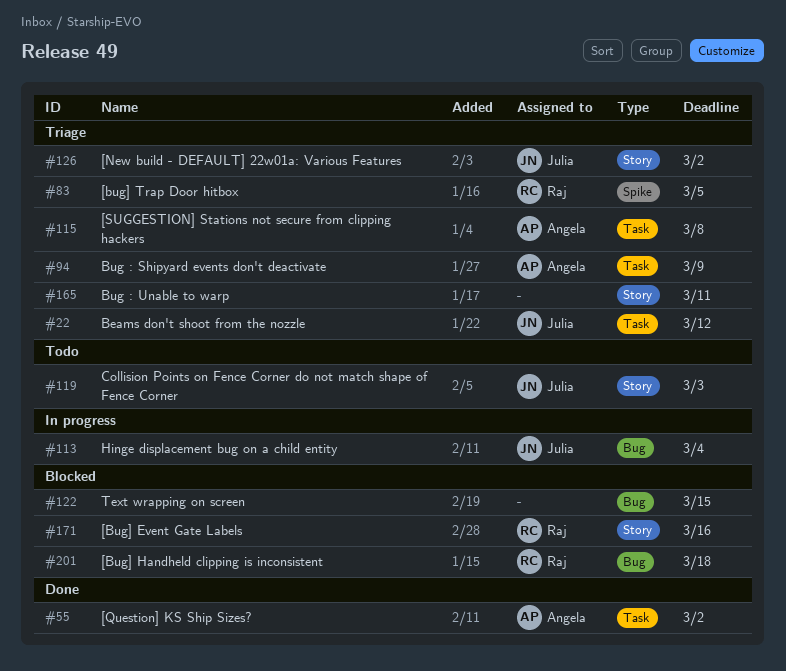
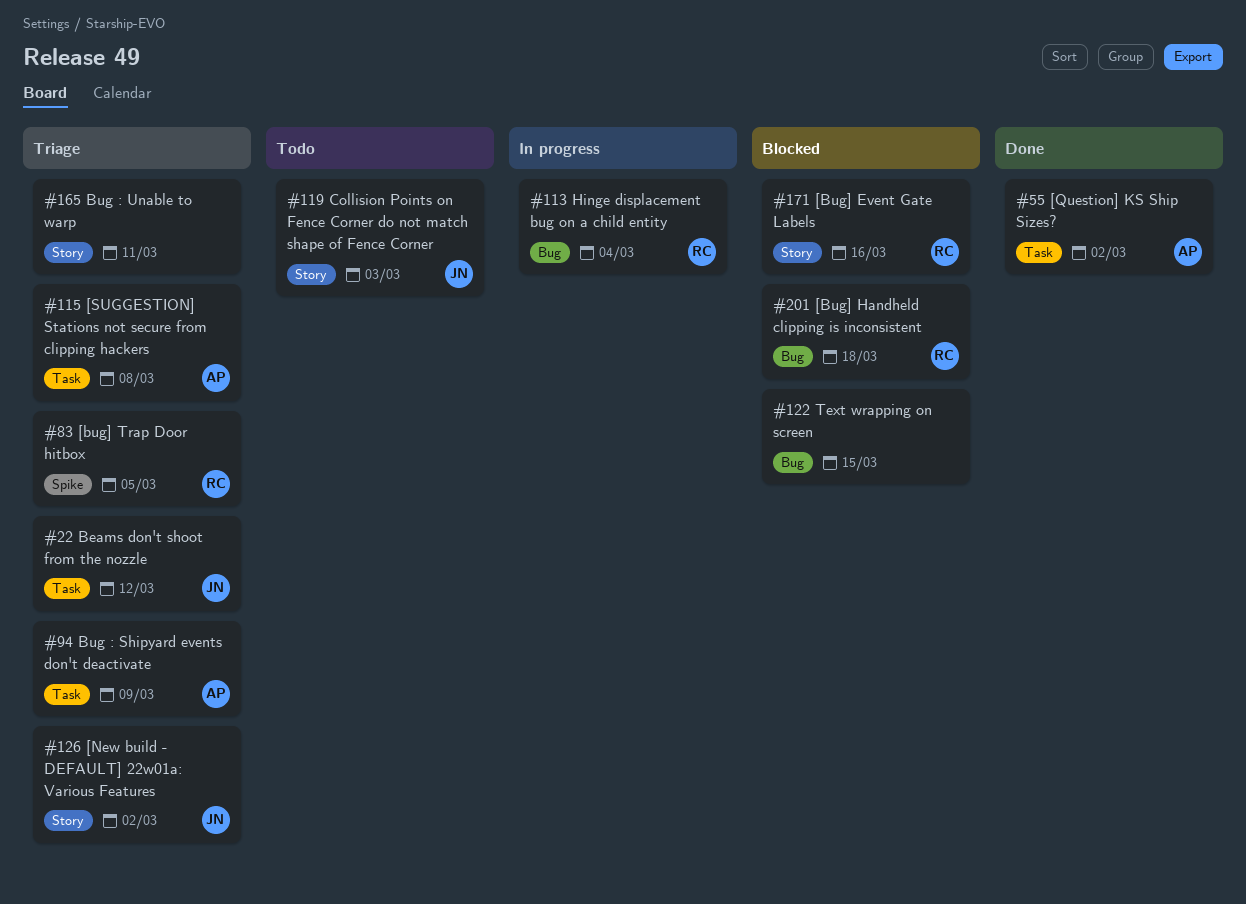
#113, owner: Julia -> Raj

